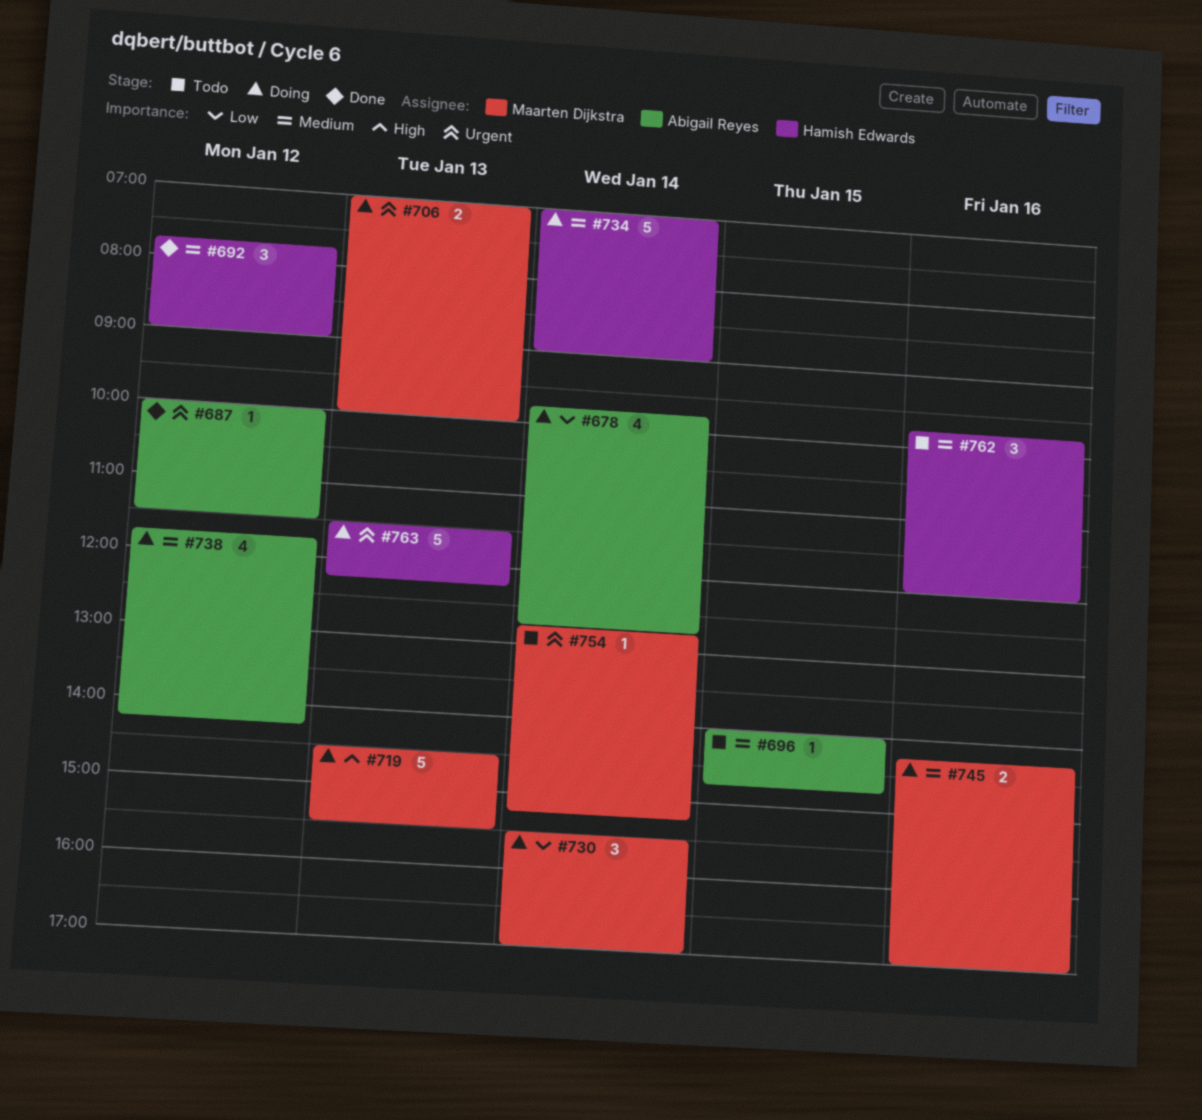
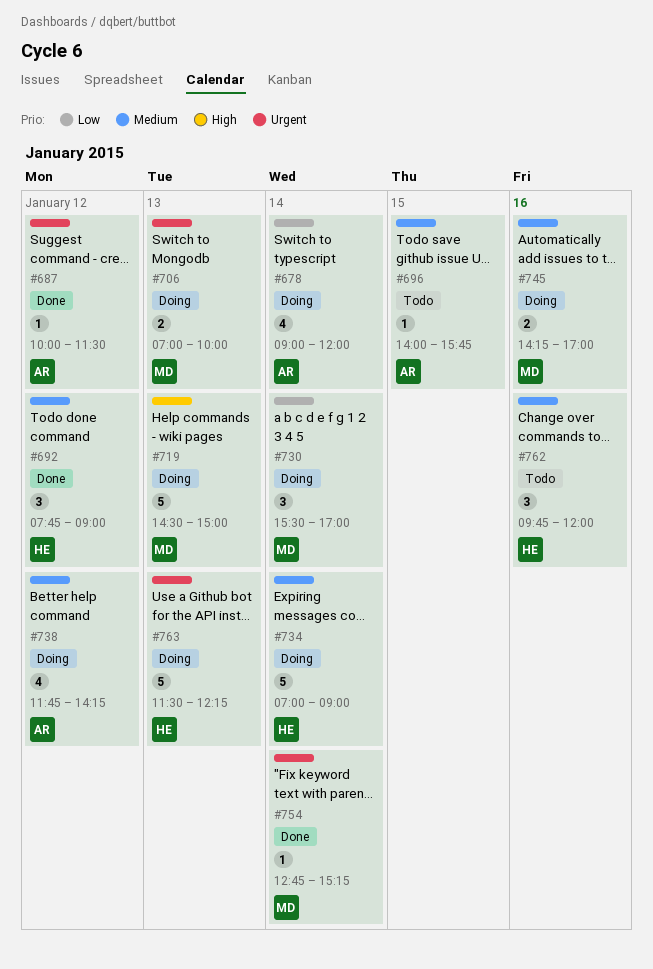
#678, begins: 09:45 -> 09:00
#678, ends: 12:45 -> 12:00
#696, ends: 14:45 -> 15:45
#719, ends: 15:30 -> 15:00
#754, status: Todo -> Done

